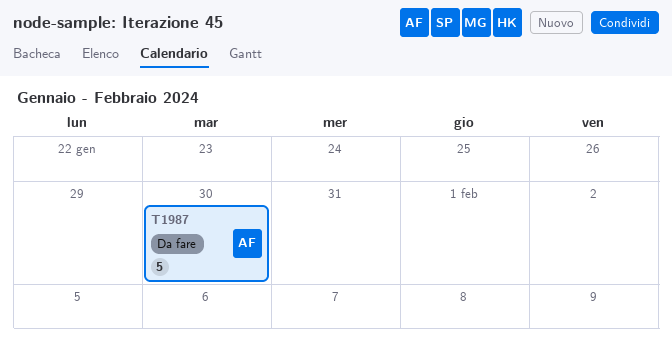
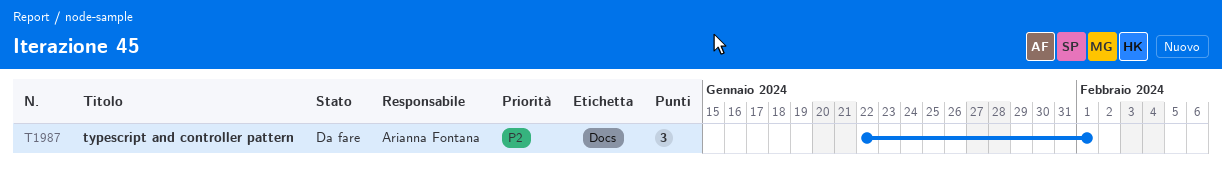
T1987, estimate: 5 -> 3
T1987, due: Jan 30 -> Feb 1

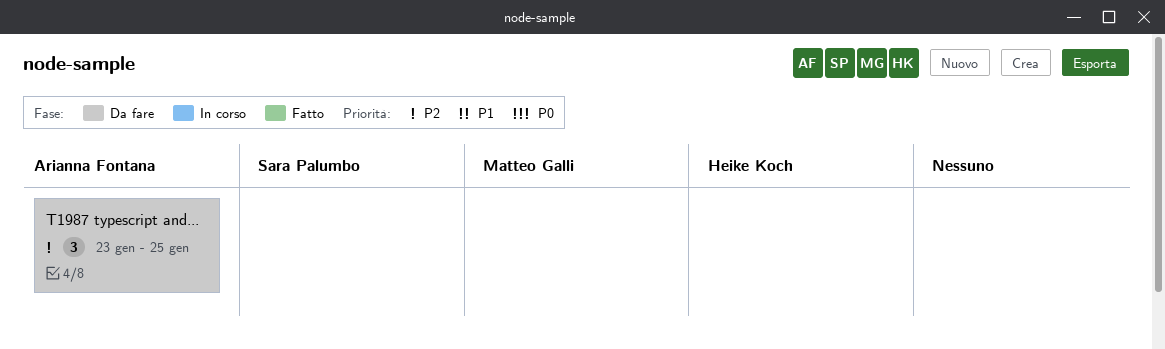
T1987, start: Jan 22 -> Jan 23
T1987, due: Feb 1 -> Jan 25

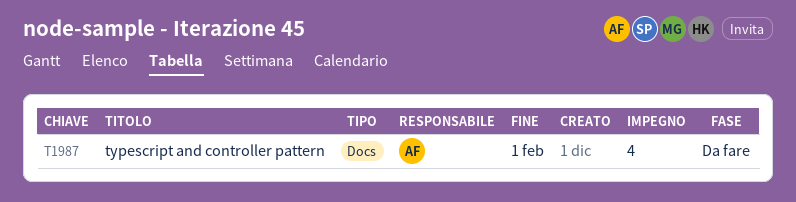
T1987, estimate: 3 -> 4
T1987, due: Jan 25 -> Feb 1

